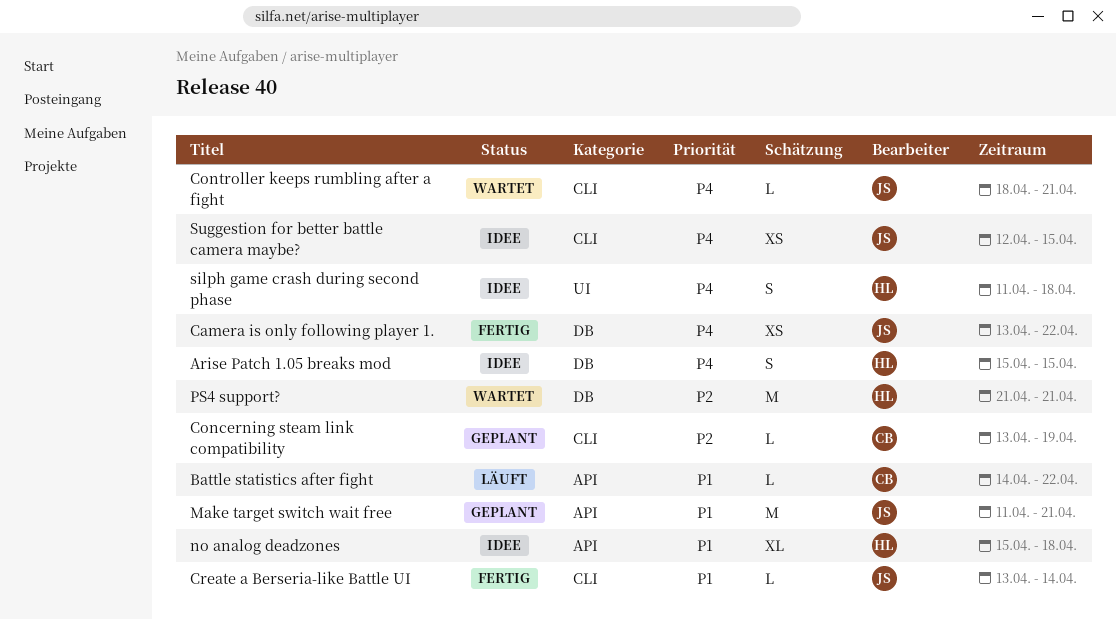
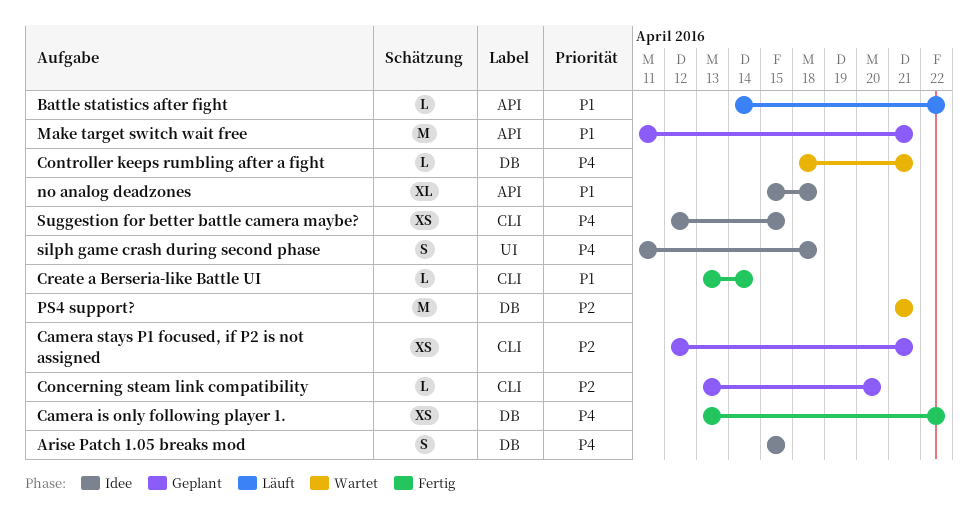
Camera stays P1 focused, if P2 is not assigned: none -> present
Concerning steam link compatibility, due: Apr 19 -> Apr 20
Controller keeps rumbling after a fight, label: CLI -> DB

